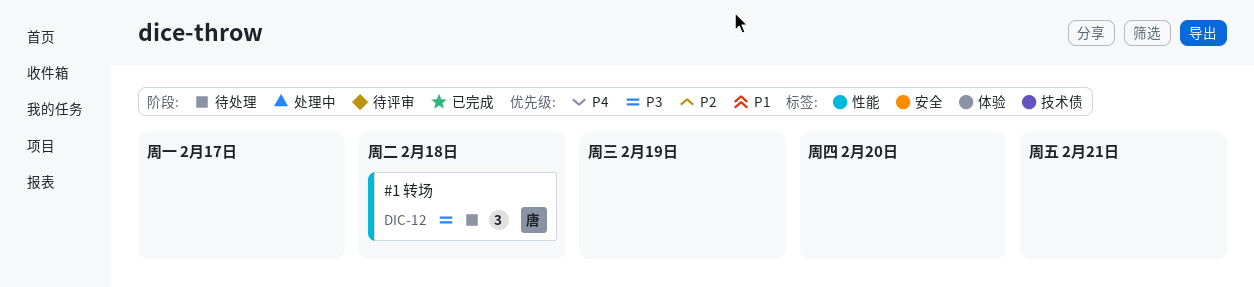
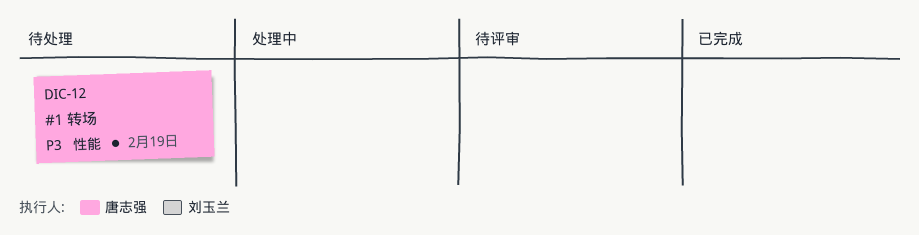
DIC-12, estimate: 3 -> 1
DIC-12, due: Feb 18 -> Feb 19

